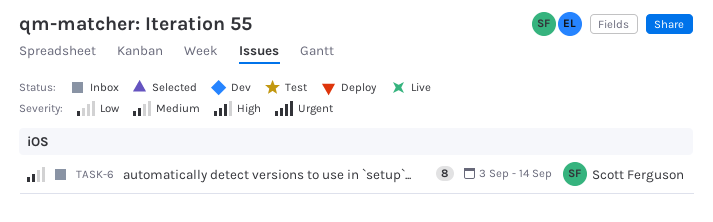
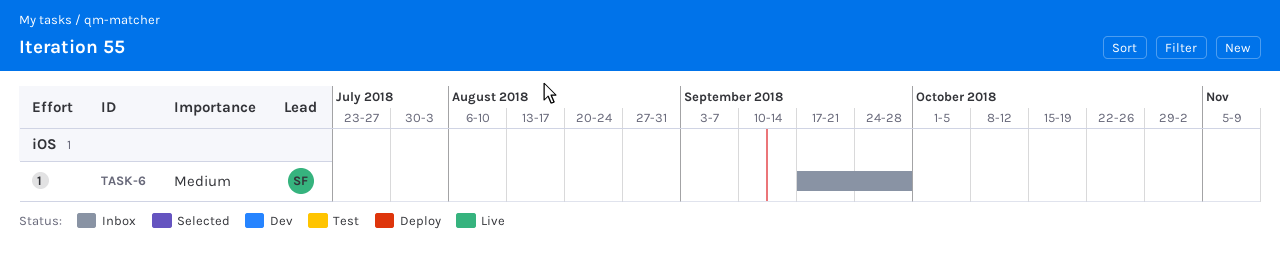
TASK-6, estimate: 8 -> 1
TASK-6, start: Sep 3 -> Sep 17
TASK-6, due: Sep 14 -> Sep 28

